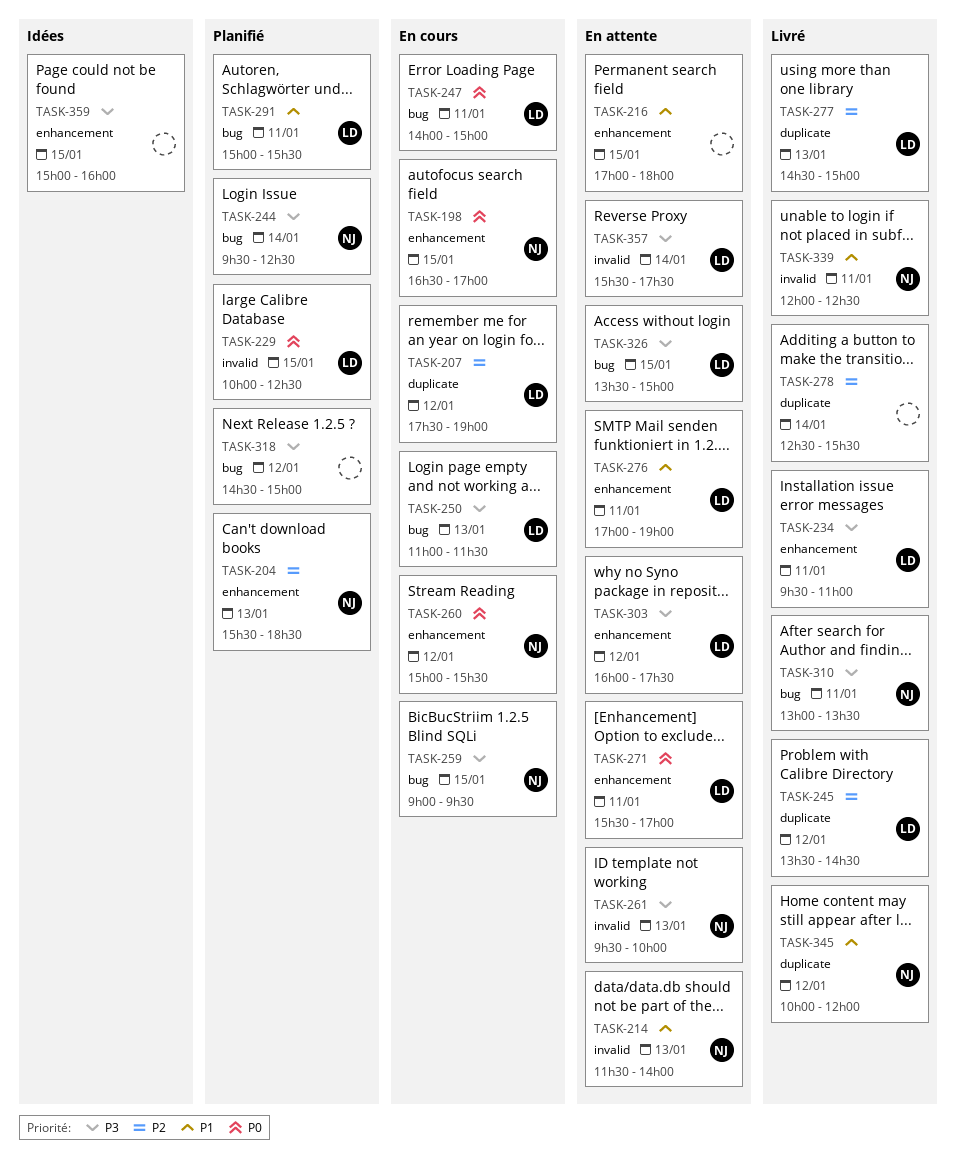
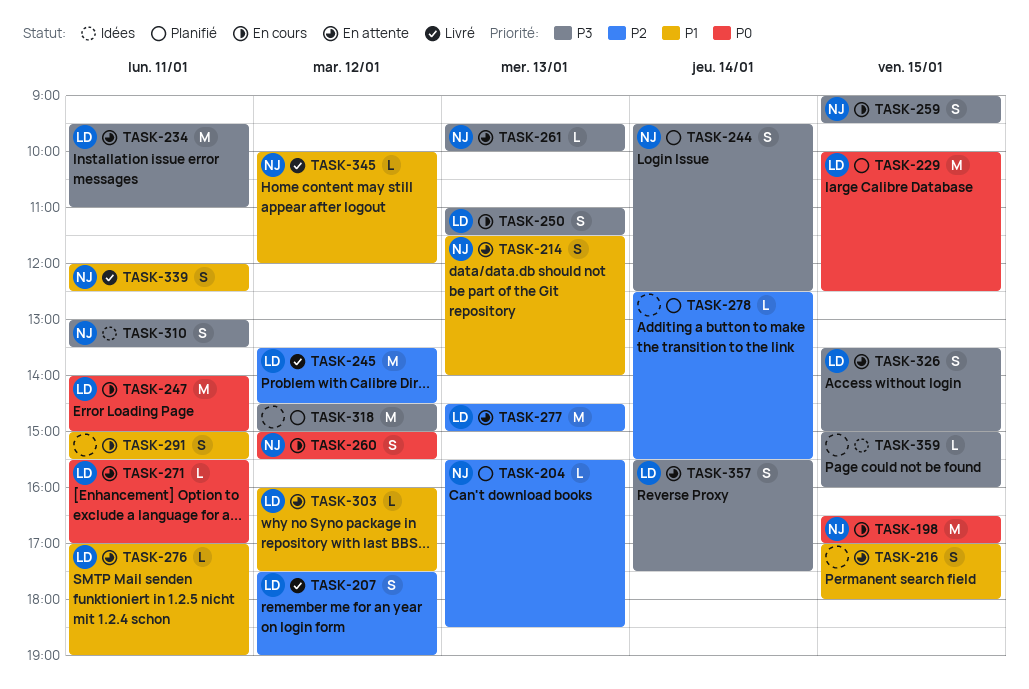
TASK-207, status: En cours -> Livré
TASK-234, status: Livré -> En attente
TASK-277, status: Livré -> En attente
TASK-278, status: Livré -> Planifié
TASK-291, status: Planifié -> En cours
TASK-291, owner: LD -> none
TASK-303, priority: P3 -> P1
TASK-310, status: Livré -> Idées

